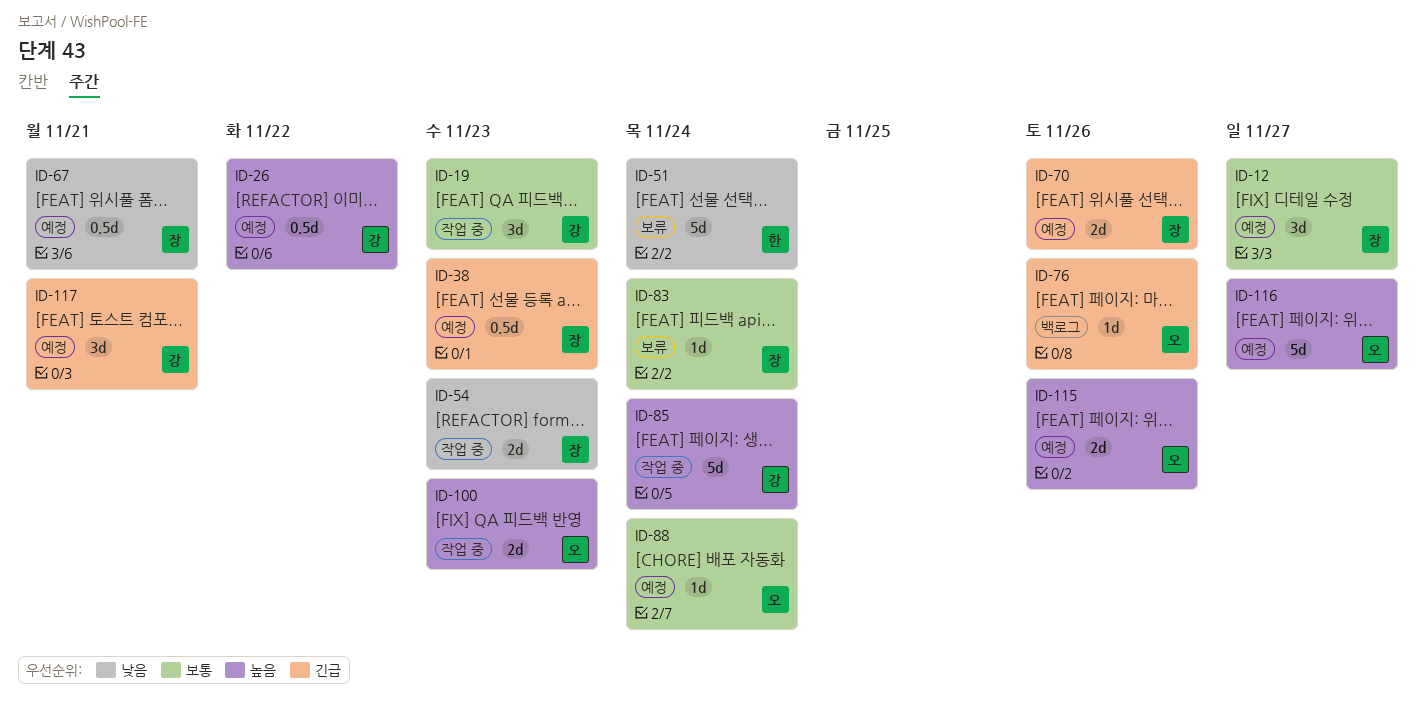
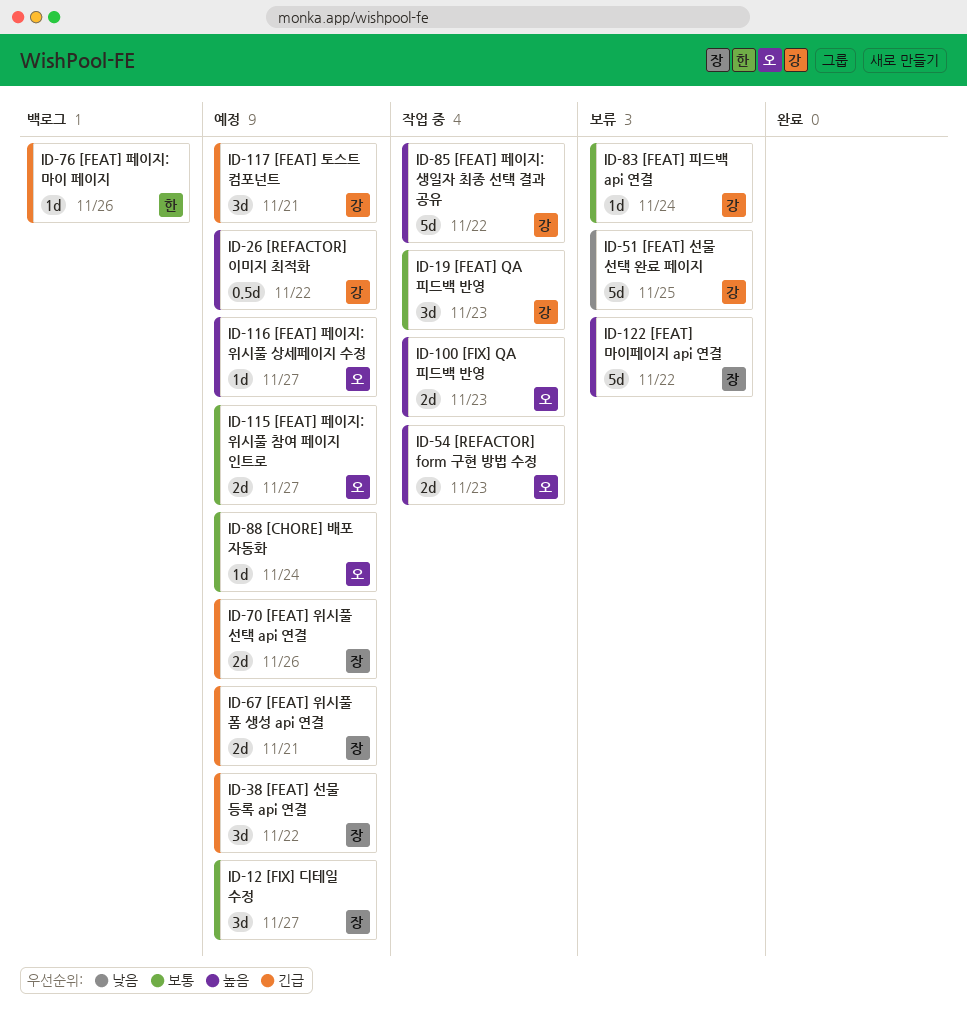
ID-38, estimate: 0.5d -> 3d
ID-38, due: Nov 23 -> Nov 22
ID-51, owner: 한 -> 강
ID-51, due: Nov 24 -> Nov 25
ID-54, owner: 장 -> 오
ID-54, priority: 낮음 -> 높음
ID-67, priority: 낮음 -> 긴급
ID-67, estimate: 0.5d -> 2d
ID-76, owner: 오 -> 한
ID-83, owner: 장 -> 강
ID-85, due: Nov 24 -> Nov 22
ID-115, priority: 높음 -> 보통
ID-115, due: Nov 26 -> Nov 27
ID-116, estimate: 5d -> 1d
ID-122: none -> present

